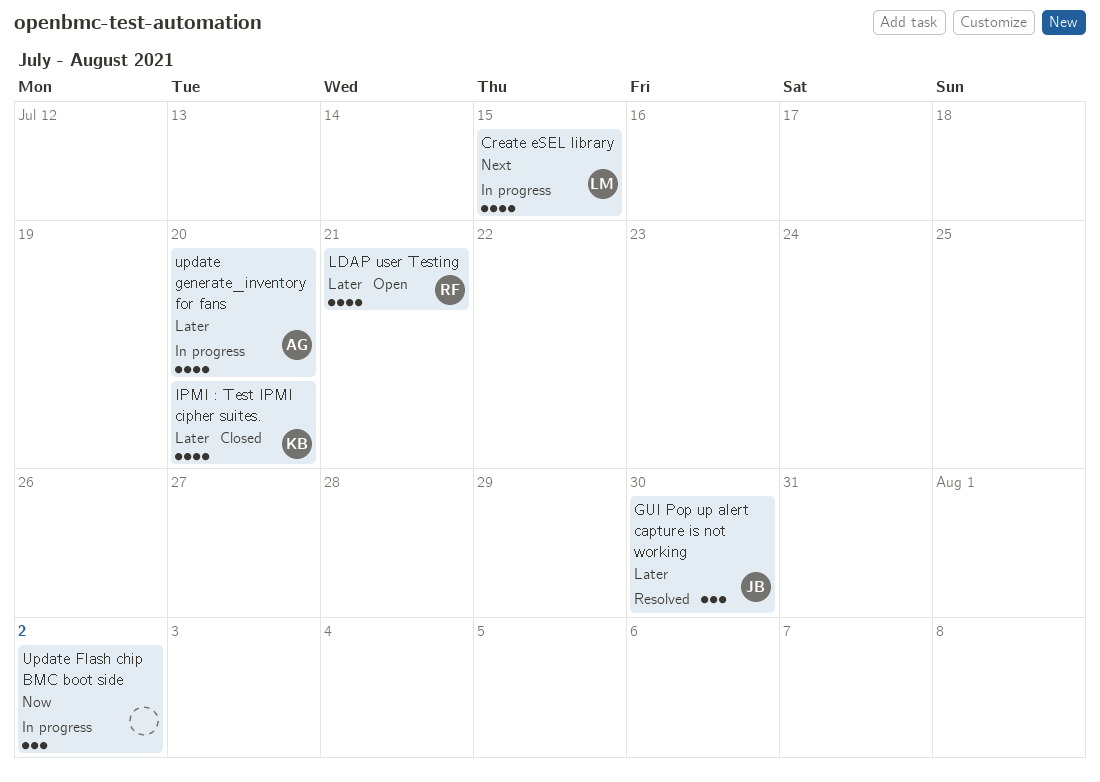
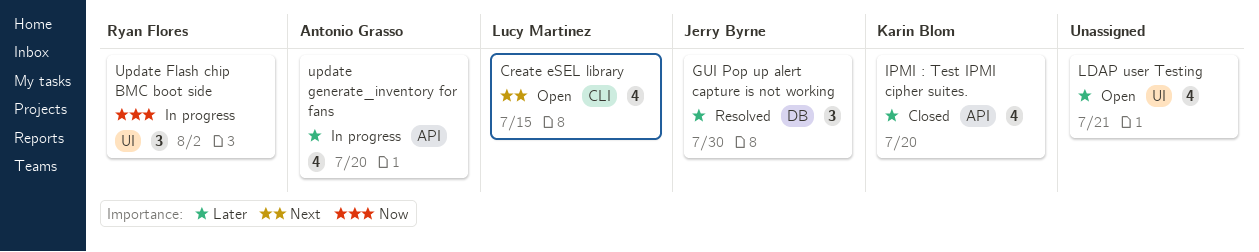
Create eSEL library, status: In progress -> Open
LDAP user Testing, owner: Ryan Flores -> none
Update Flash chip BMC boot side, owner: none -> Ryan Flores

